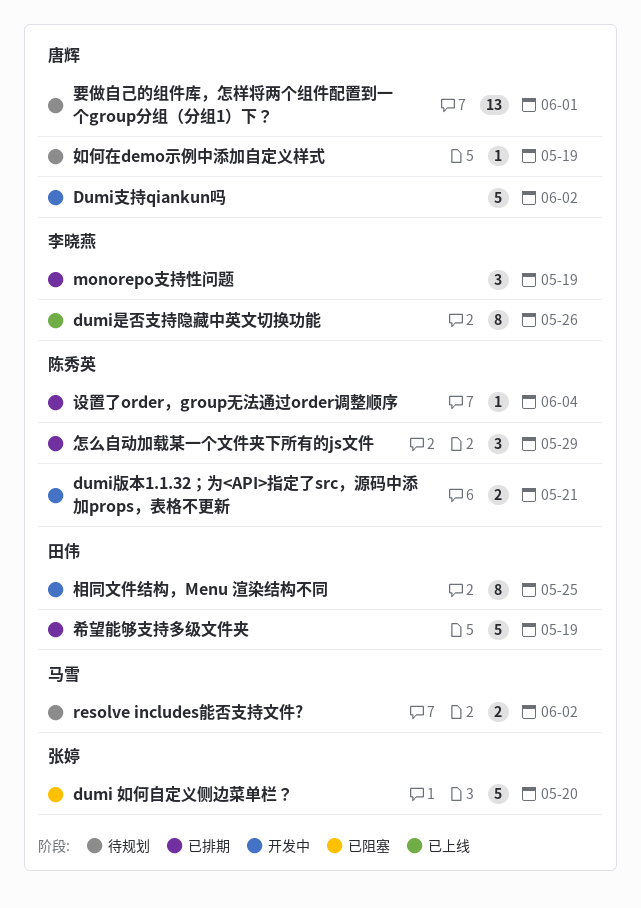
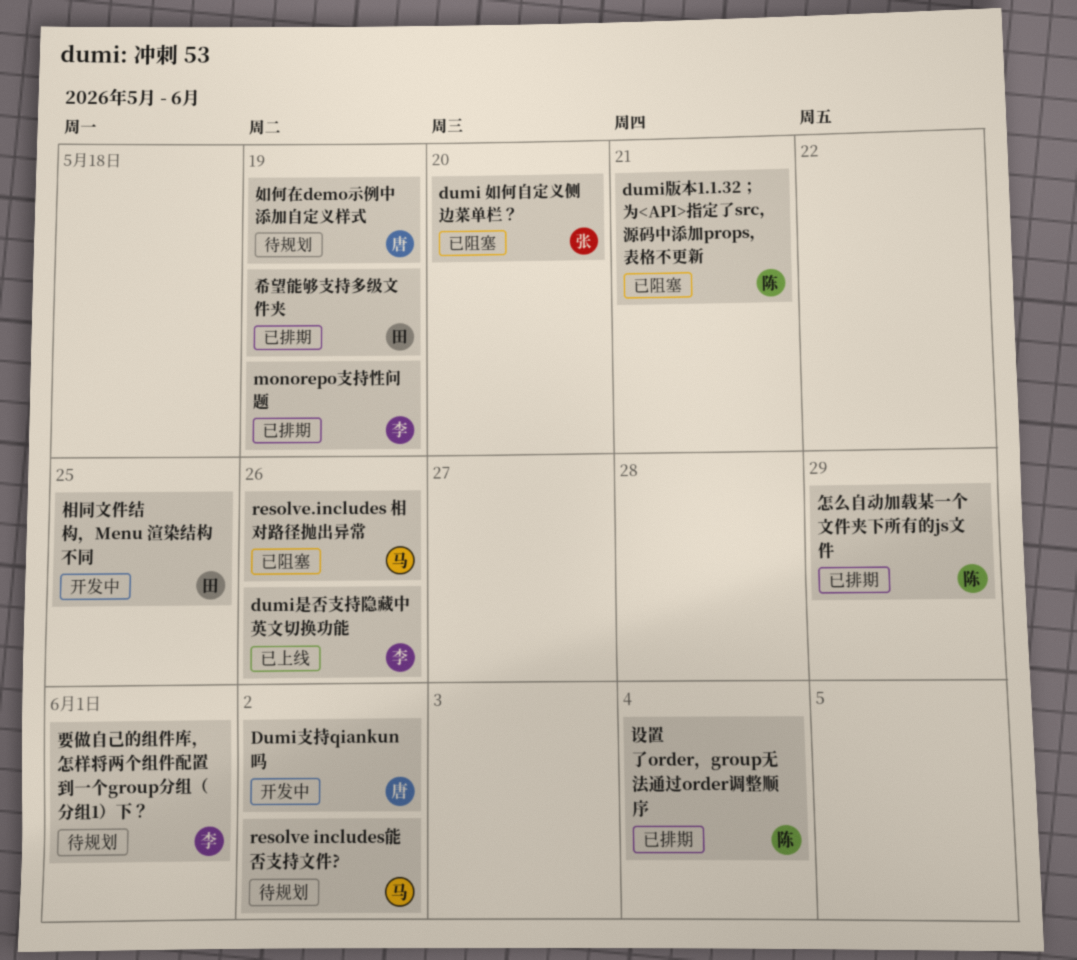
dumi版本1.1.32；为<API>指定了src，源码中添加props，表格不更新, status: 开发中 -> 已阻塞
resolve.includes 相对路径抛出异常: none -> present
要做自己的组件库，怎样将两个组件配置到一个group分组（分组1）下？, owner: 唐辉 -> 李晓燕

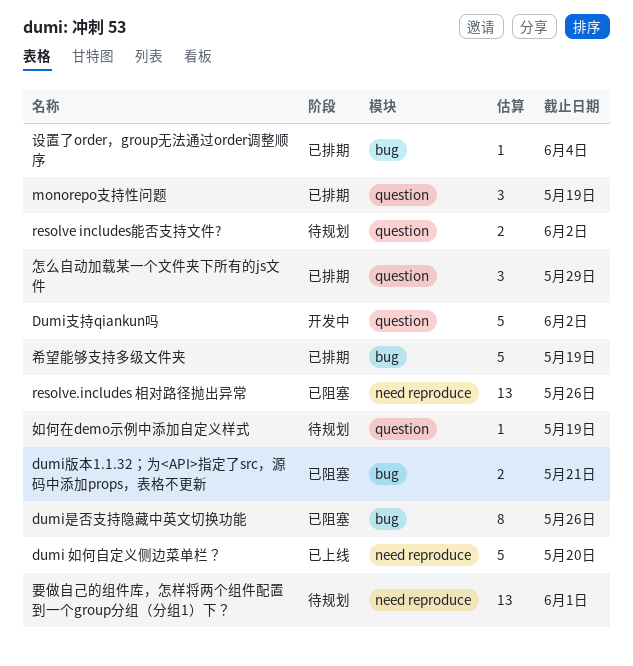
dumi 如何自定义侧边菜单栏？, status: 已阻塞 -> 已上线
dumi是否支持隐藏中英文切换功能, status: 已上线 -> 已阻塞
相同文件结构，Menu 渲染结构不同: present -> none

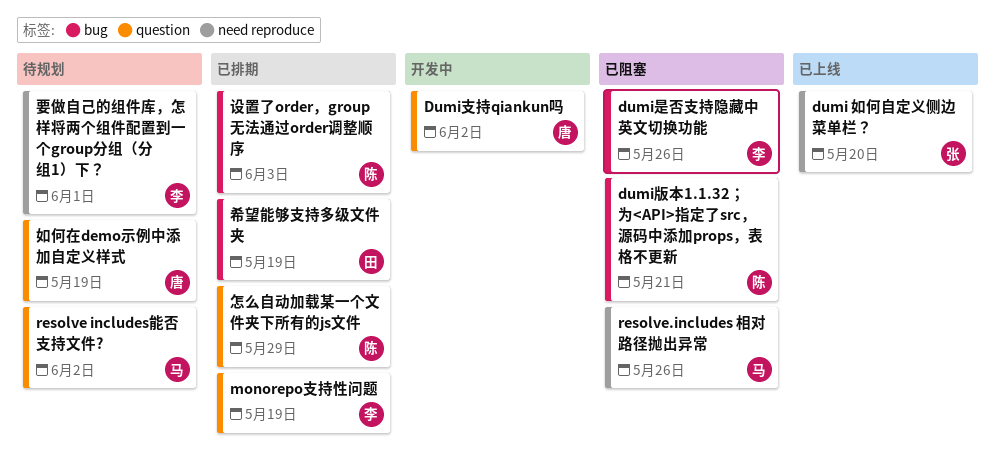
设置了order，group无法通过order调整顺序, due: Jun 4 -> Jun 3

